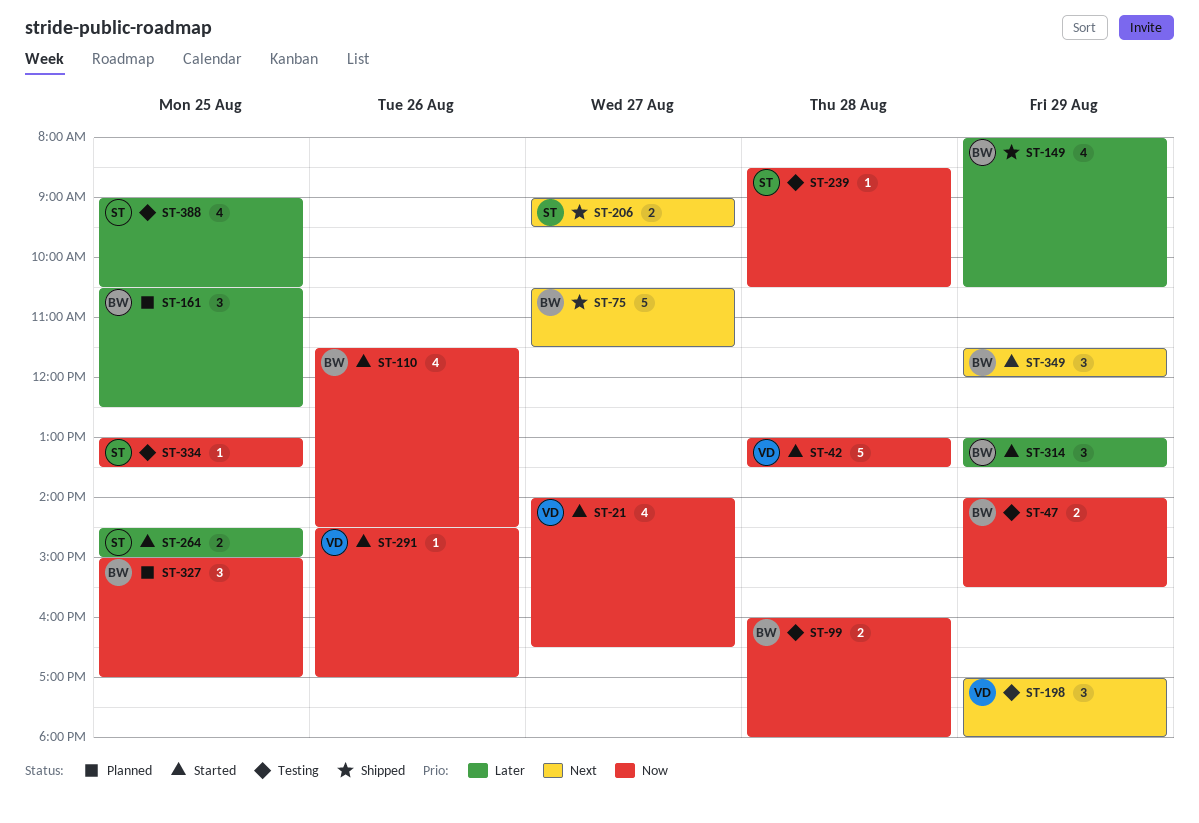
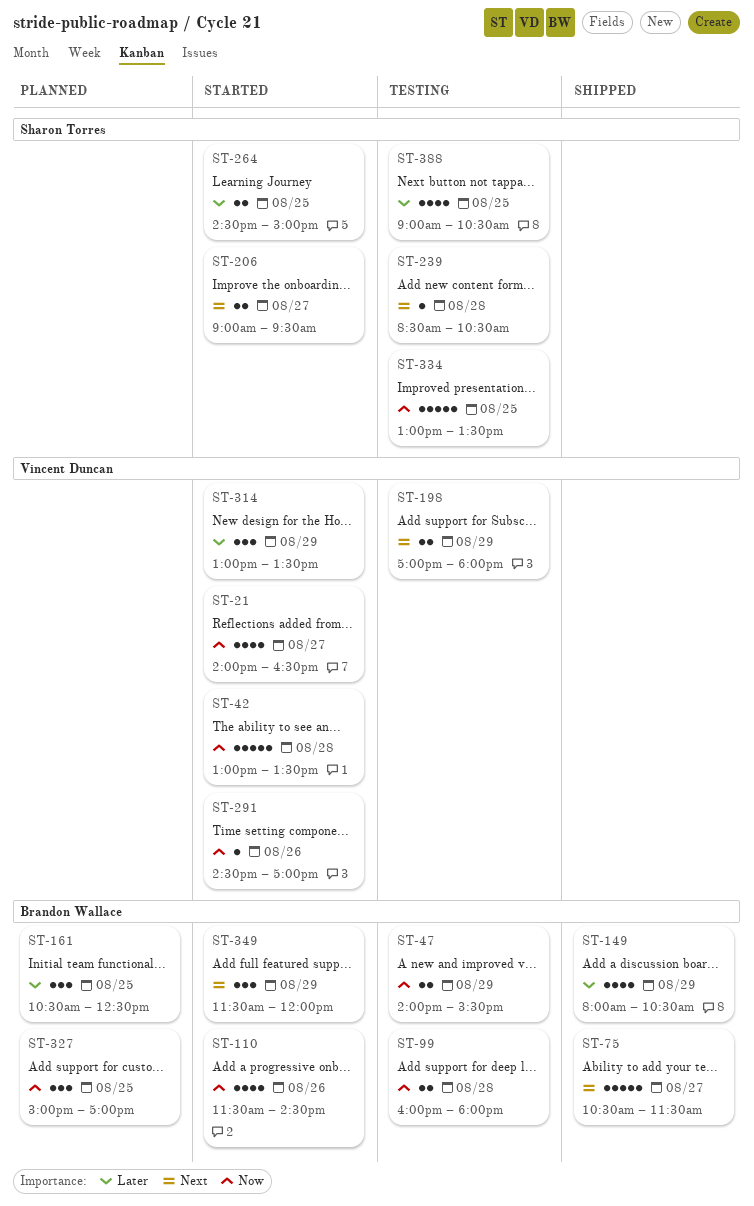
ST-198, estimate: 3 -> 2
ST-206, status: Shipped -> Started
ST-239, priority: Now -> Next
ST-314, owner: Brandon Wallace -> Vincent Duncan
ST-334, estimate: 1 -> 5

